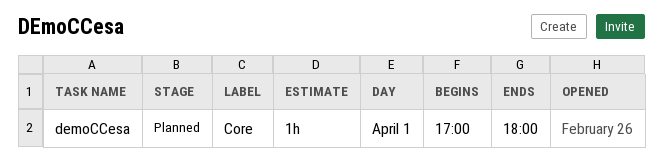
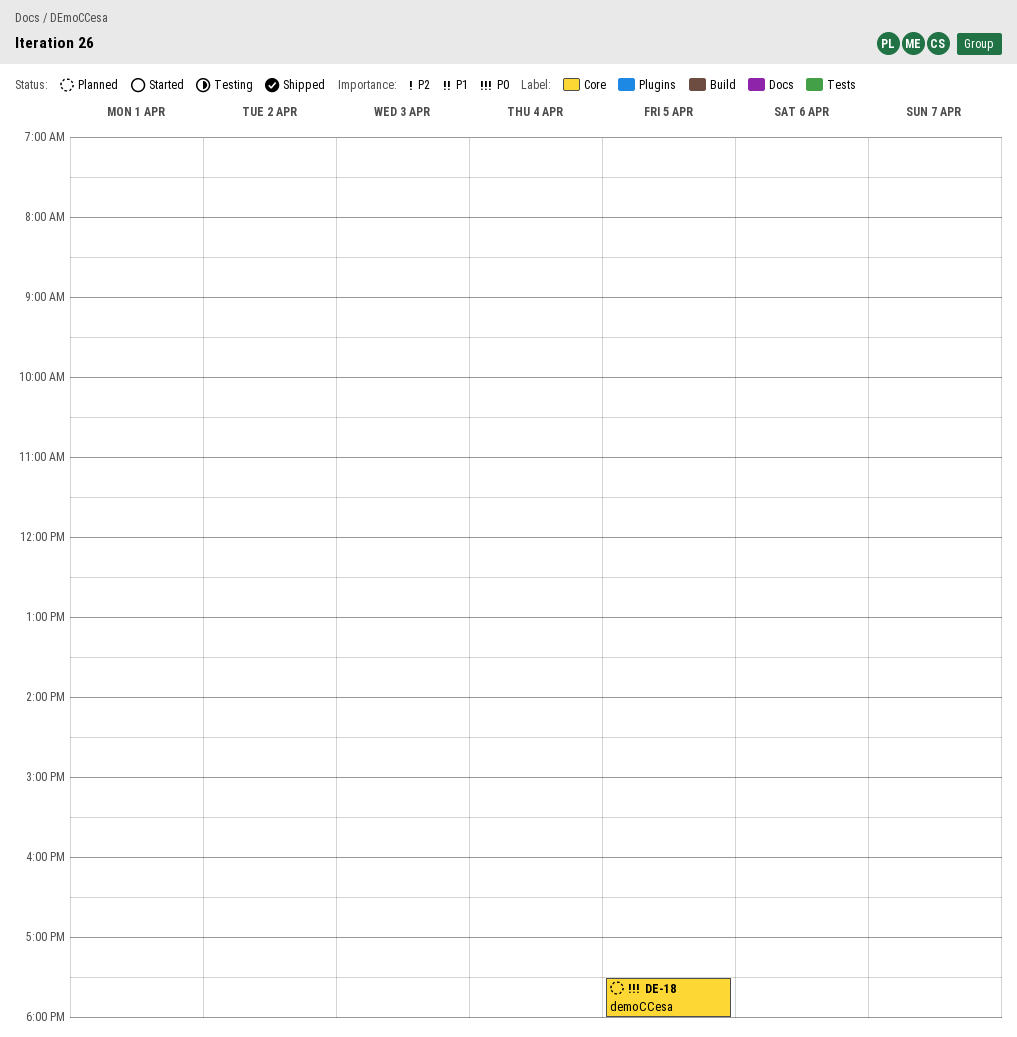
demoCCesa, day: Apr 1 -> Apr 5
demoCCesa, begins: 17:00 -> 17:30

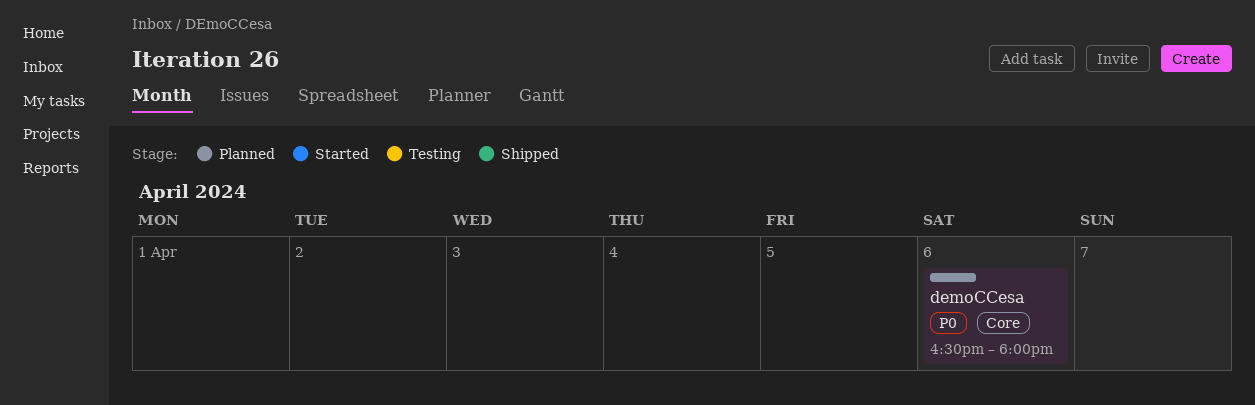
demoCCesa, day: Apr 5 -> Apr 6
demoCCesa, begins: 17:30 -> 16:30

